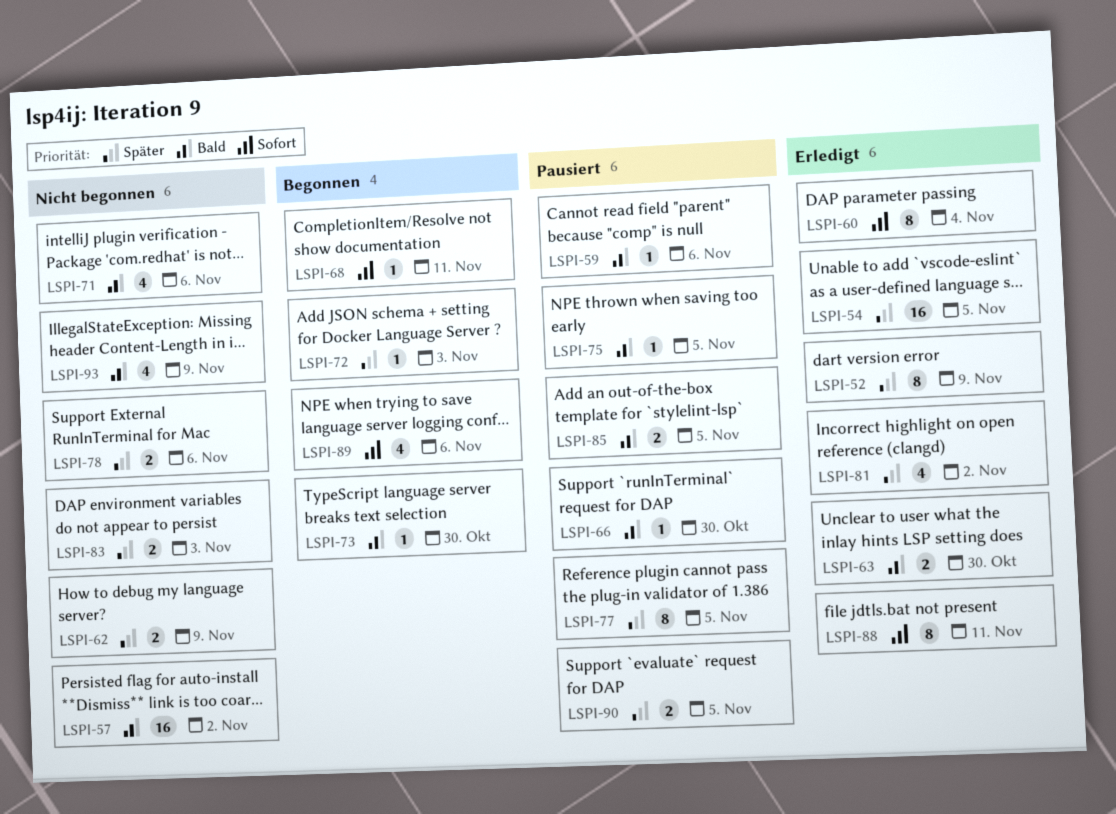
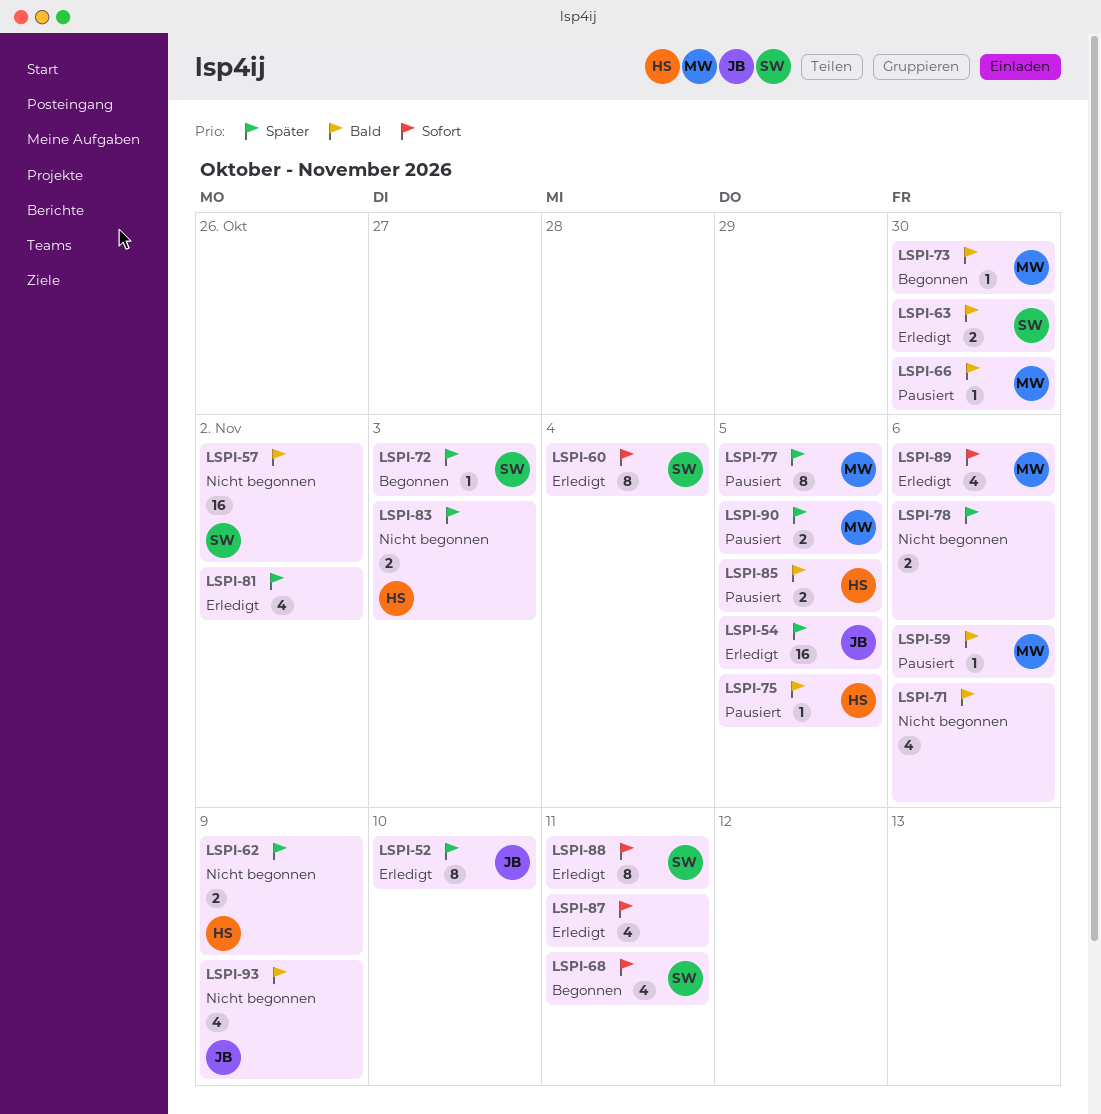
LSPI-52, due: Nov 9 -> Nov 10
LSPI-68, estimate: 1 -> 4
LSPI-87: none -> present
LSPI-89, status: Begonnen -> Erledigt

